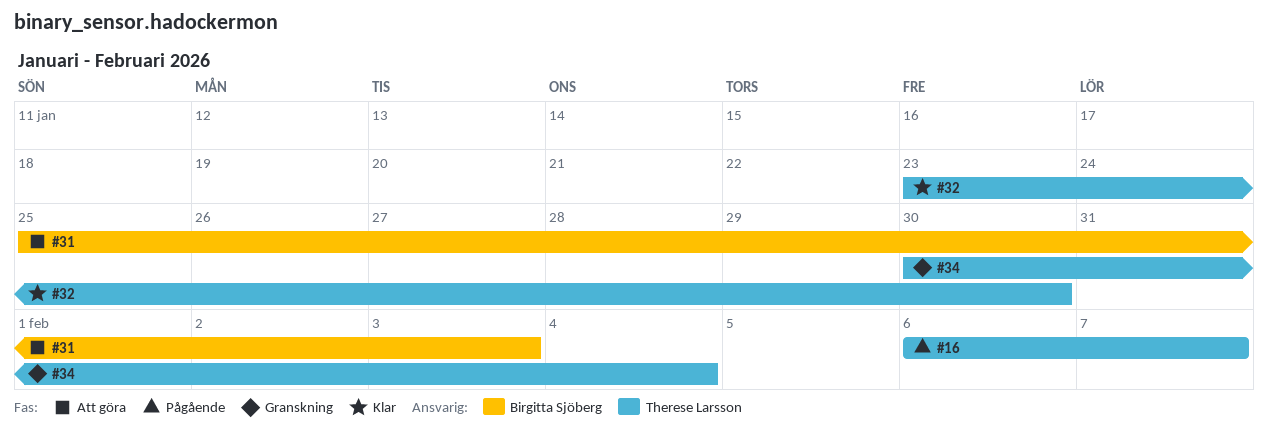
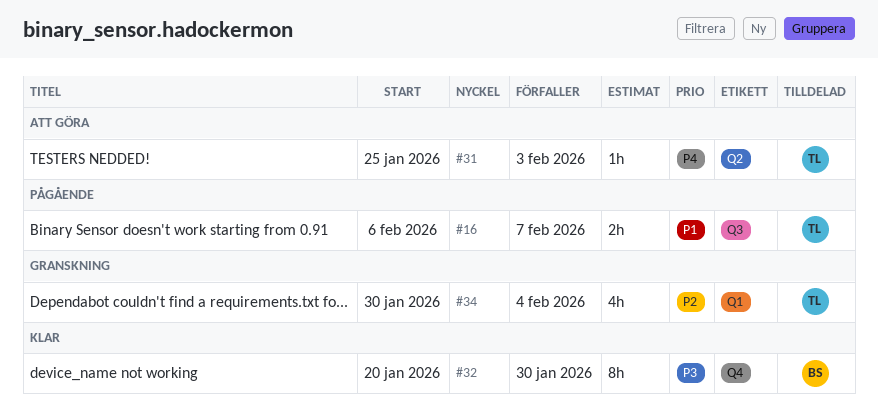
#31, owner: Birgitta Sjöberg -> Therese Larsson
#32, owner: Therese Larsson -> Birgitta Sjöberg
#32, start: Jan 23 -> Jan 20

